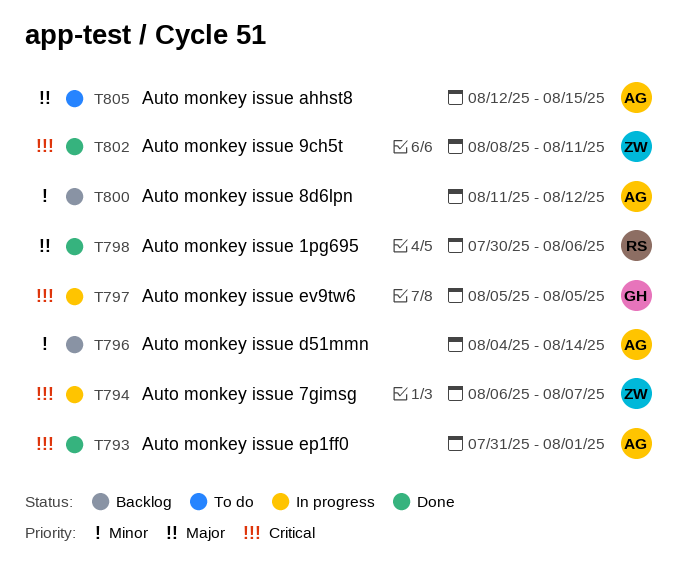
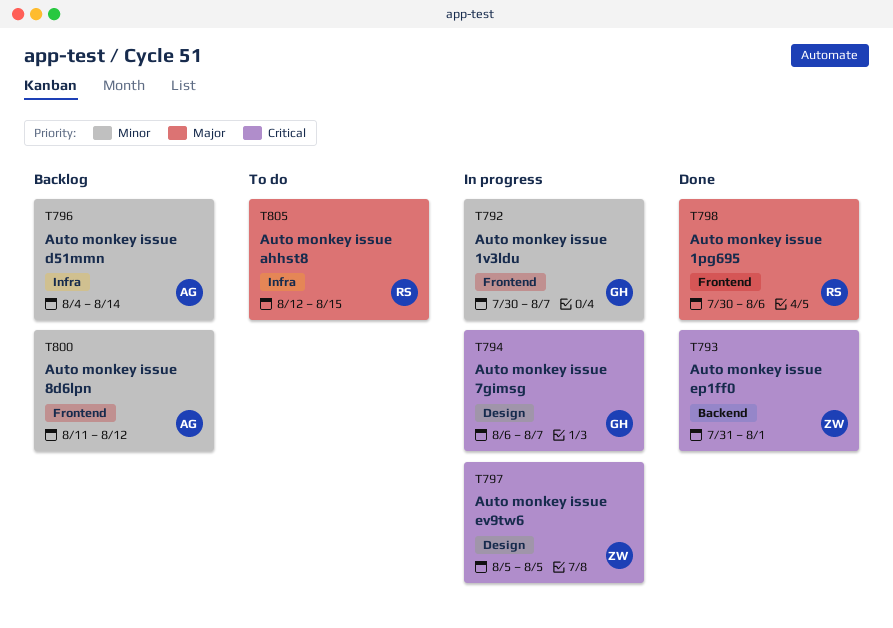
T792: none -> present
T793, owner: AG -> ZW
T794, owner: ZW -> GH
T797, owner: GH -> ZW
T802: present -> none
T805, owner: AG -> RS

